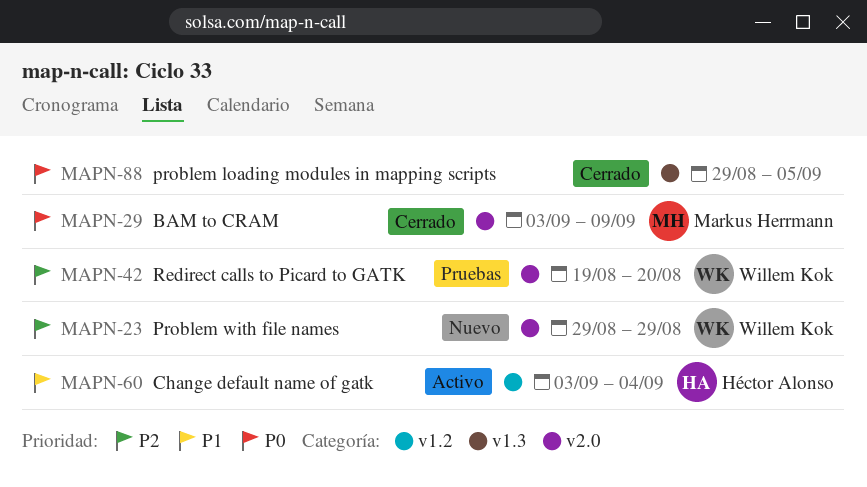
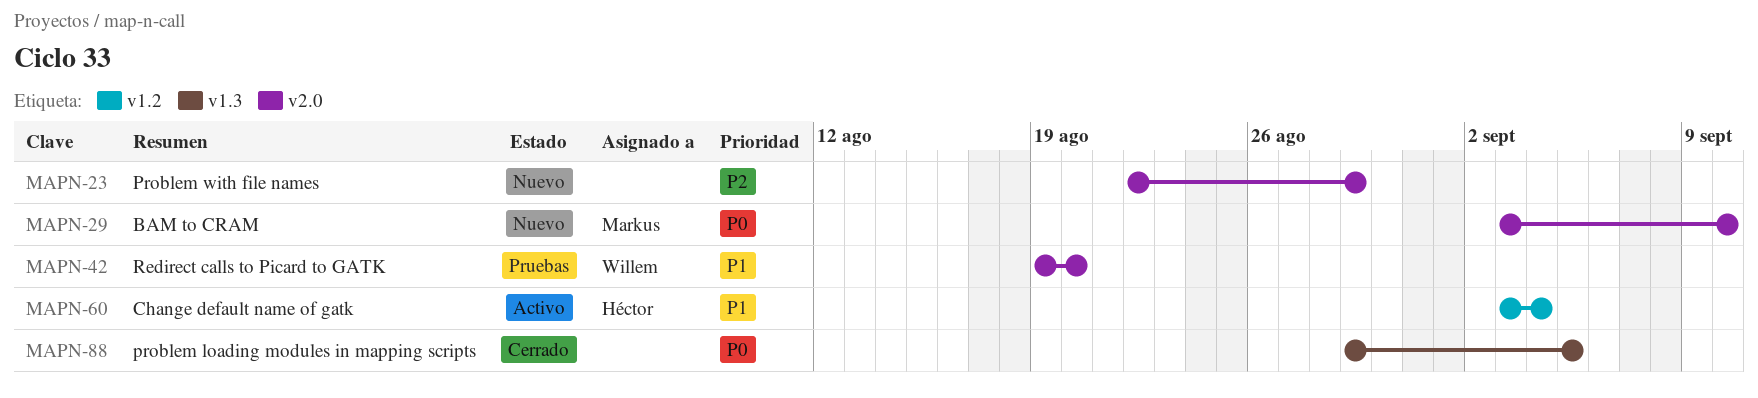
MAPN-23, owner: Willem Kok -> none
MAPN-23, start: Aug 29 -> Aug 22
MAPN-29, status: Cerrado -> Nuevo
MAPN-29, due: Sep 9 -> Sep 10
MAPN-42, priority: P2 -> P1

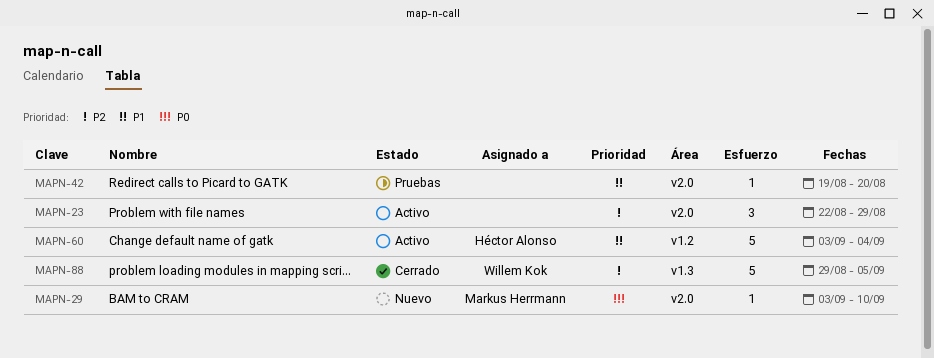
MAPN-23, status: Nuevo -> Activo
MAPN-42, owner: Willem Kok -> none
MAPN-88, owner: none -> Willem Kok
MAPN-88, priority: P0 -> P2

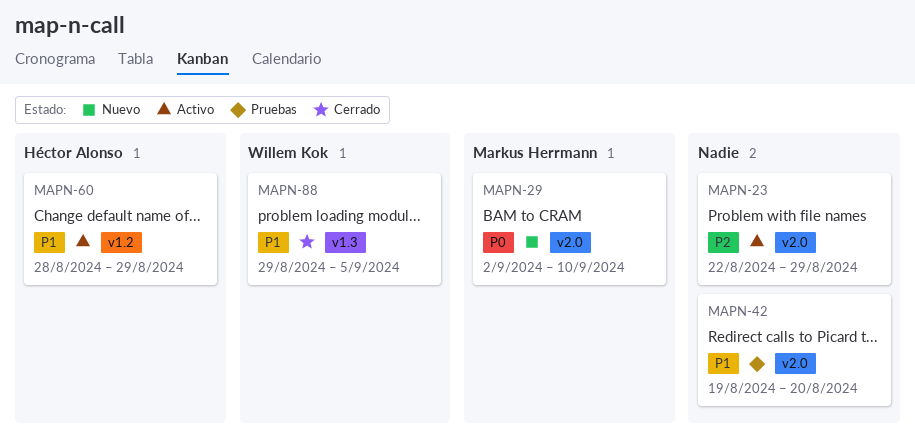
MAPN-29, start: Sep 3 -> Sep 2
MAPN-60, start: Sep 3 -> Aug 28
MAPN-60, due: Sep 4 -> Aug 29
MAPN-88, priority: P2 -> P1

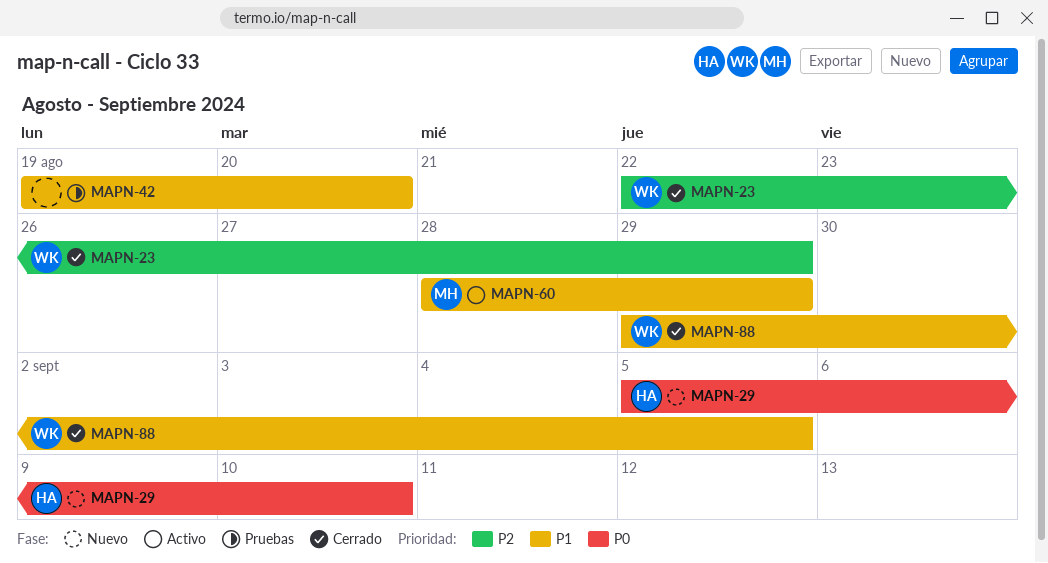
MAPN-23, status: Activo -> Cerrado
MAPN-23, owner: none -> Willem Kok
MAPN-29, owner: Markus Herrmann -> Héctor Alonso
MAPN-29, start: Sep 2 -> Sep 5
MAPN-60, owner: Héctor Alonso -> Markus Herrmann

